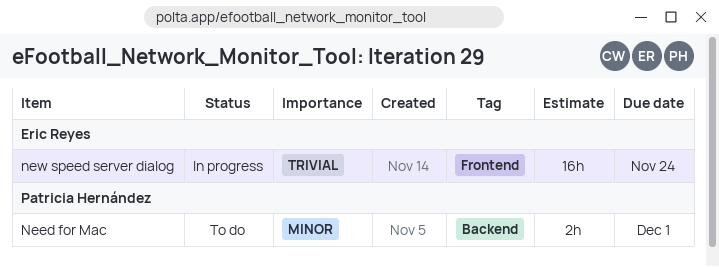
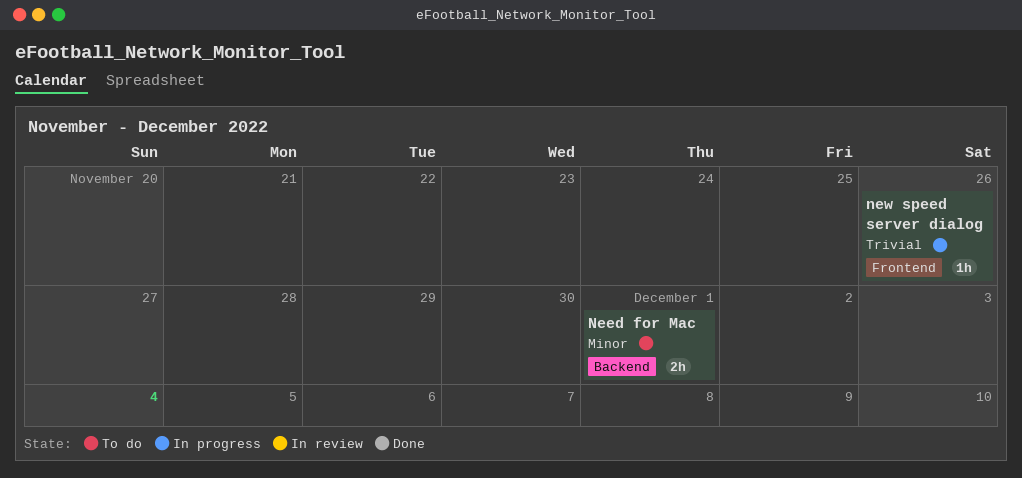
new speed server dialog, estimate: 16h -> 1h
new speed server dialog, due: Nov 24 -> Nov 26

